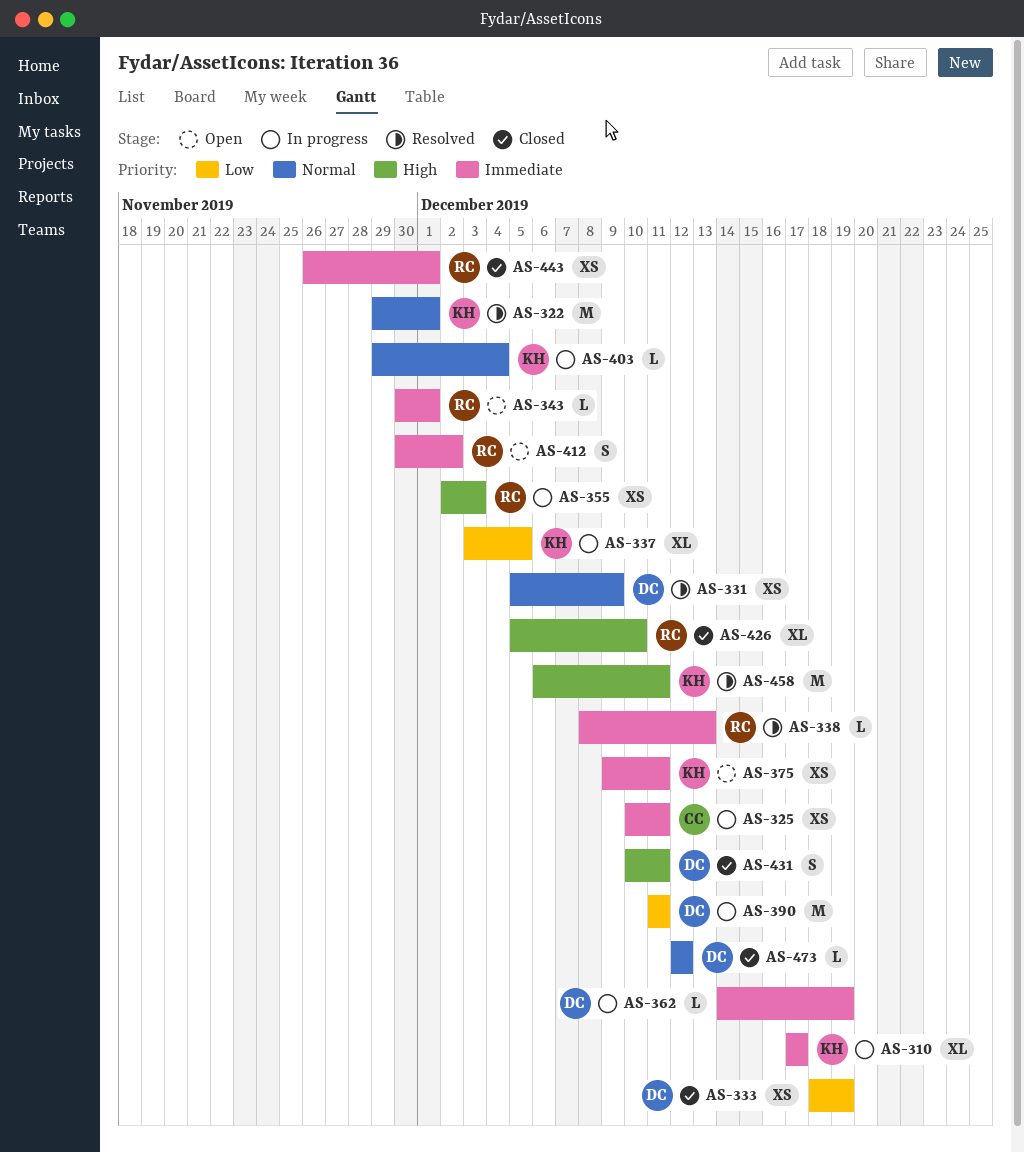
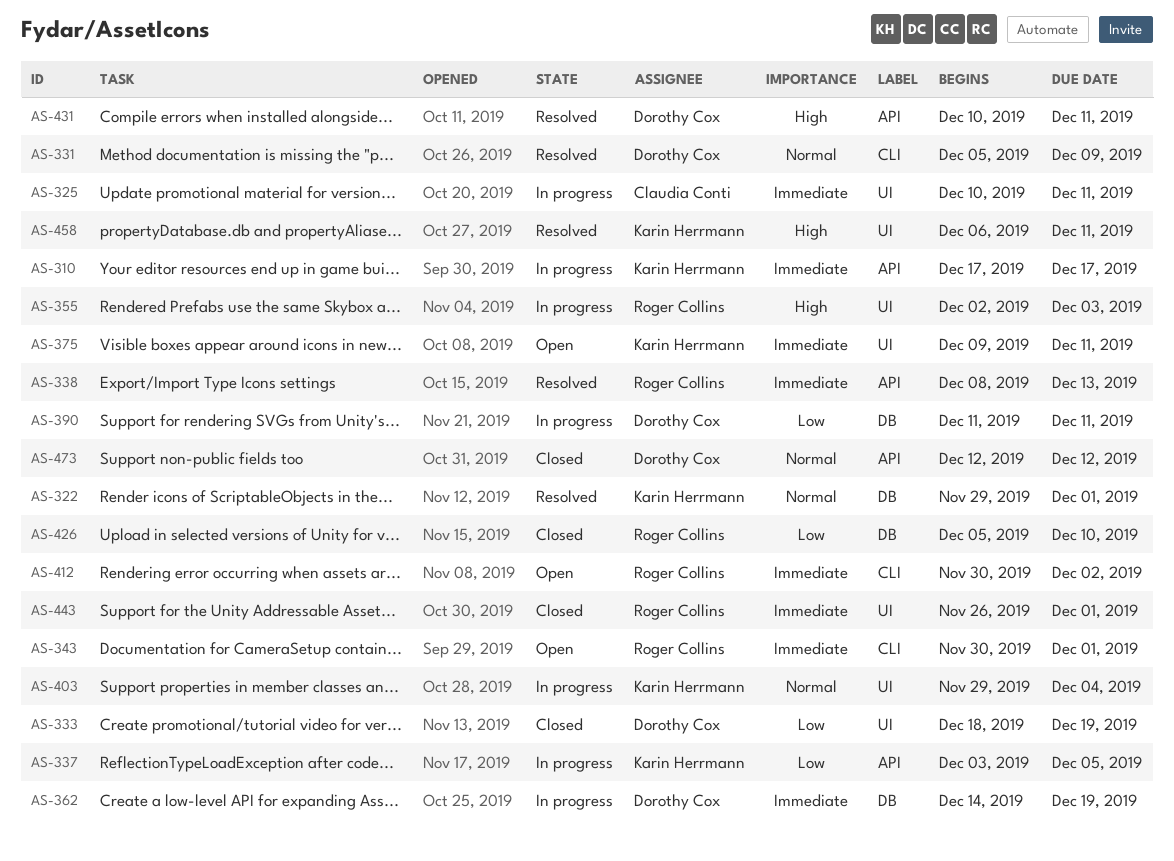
AS-426, priority: High -> Low
AS-431, status: Closed -> Resolved

